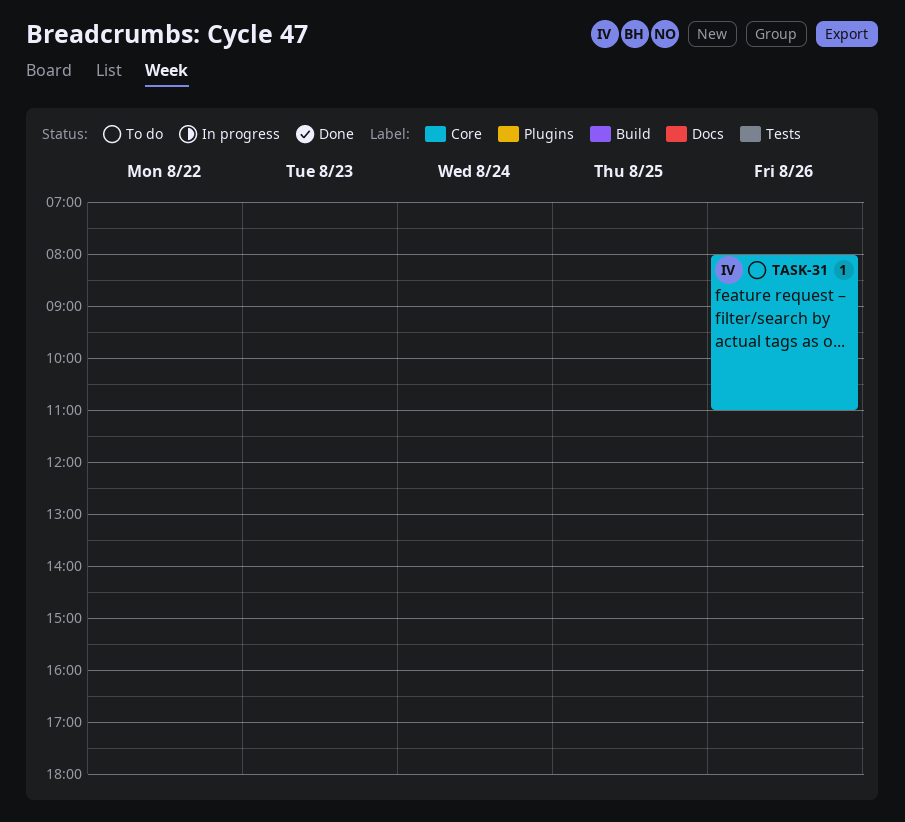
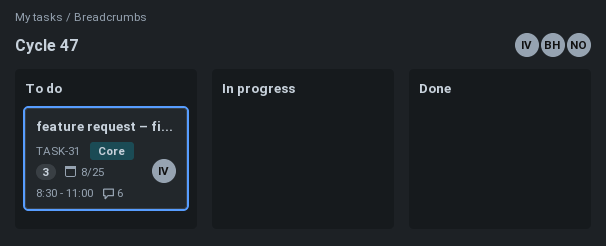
TASK-31, estimate: 1 -> 3
TASK-31, day: Aug 26 -> Aug 25
TASK-31, begins: 08:00 -> 08:30

